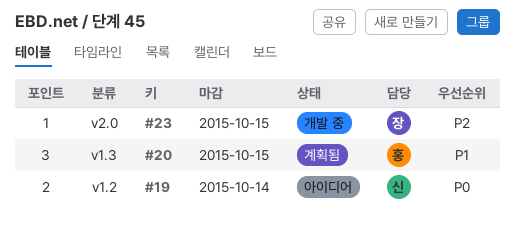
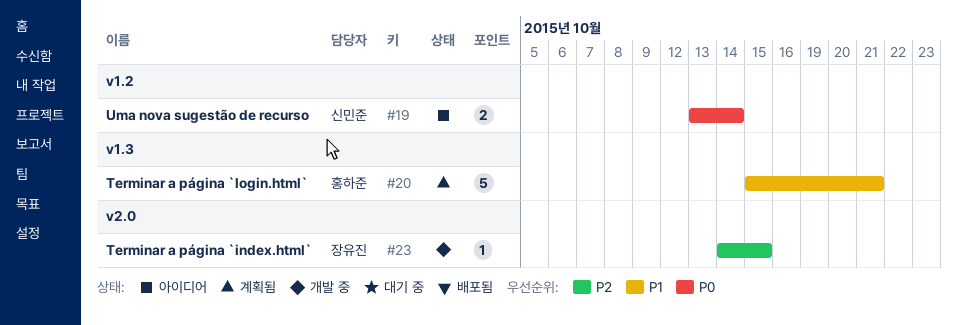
#20, estimate: 3 -> 5
#20, due: Oct 15 -> Oct 21

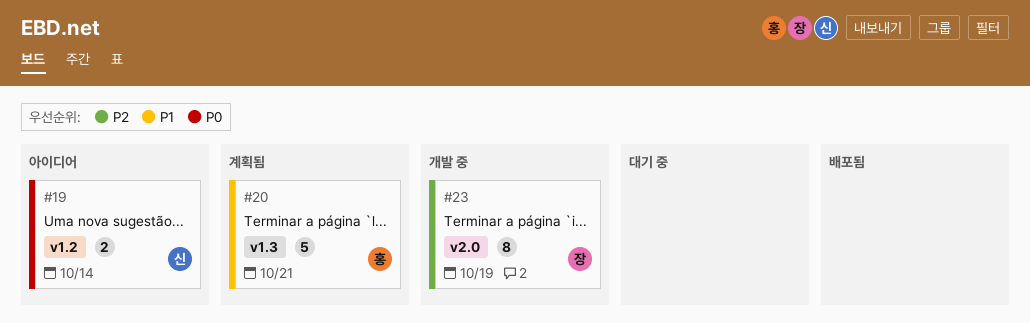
#23, estimate: 1 -> 8
#23, due: Oct 15 -> Oct 19

